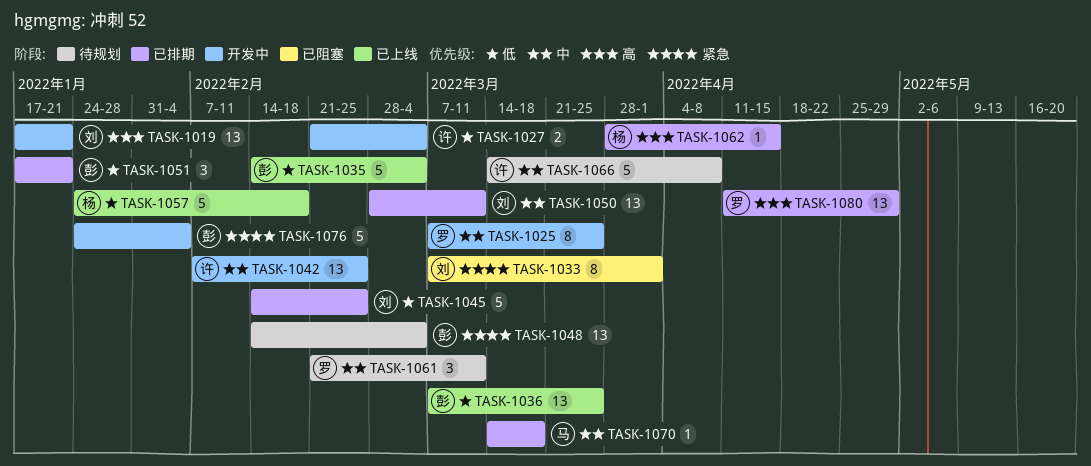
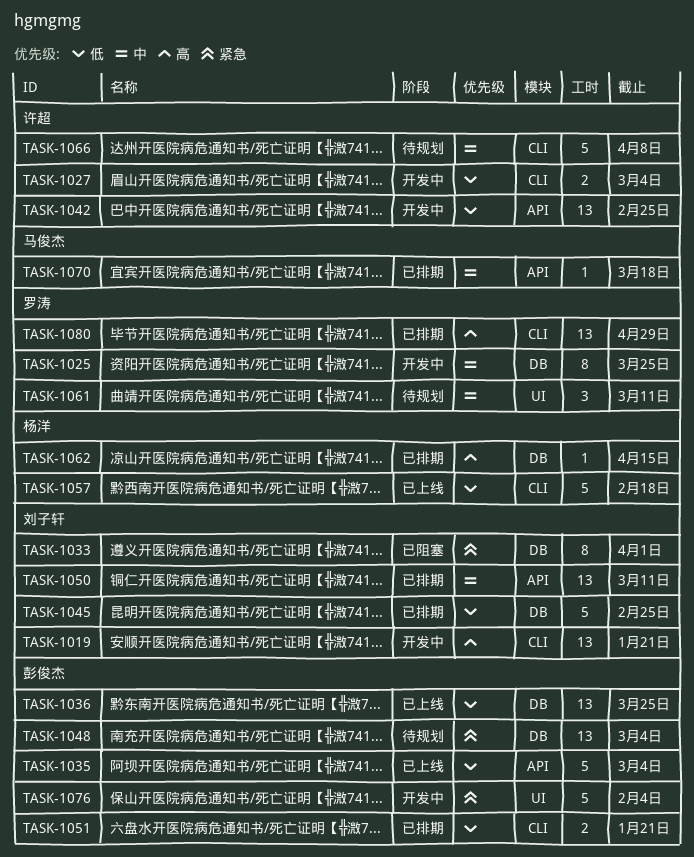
TASK-1042, priority: 中 -> 低
TASK-1051, estimate: 3 -> 2

